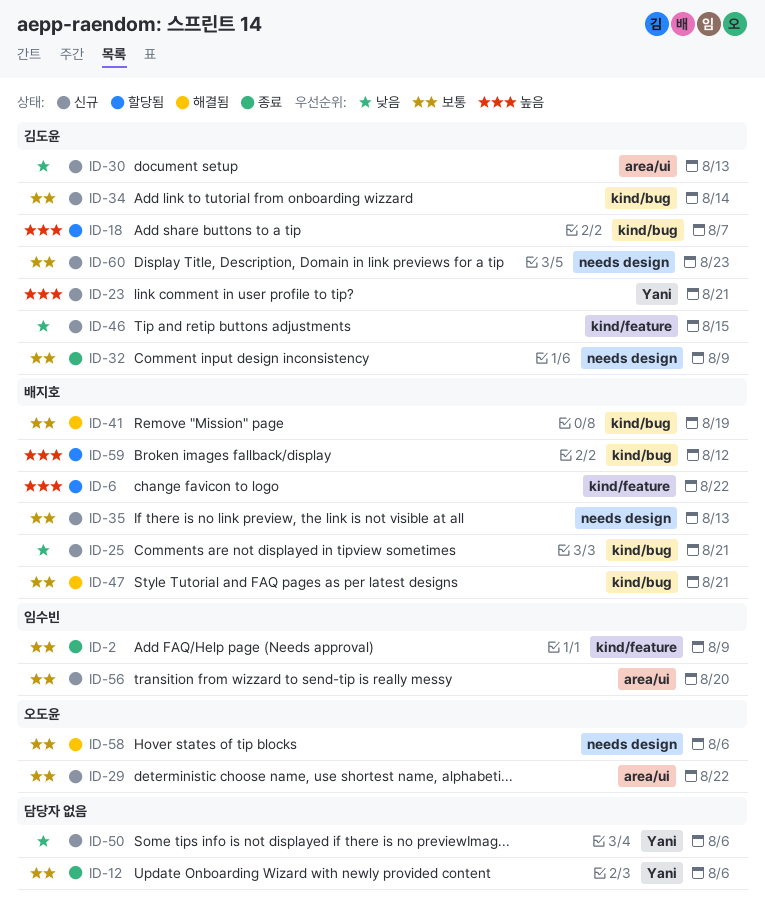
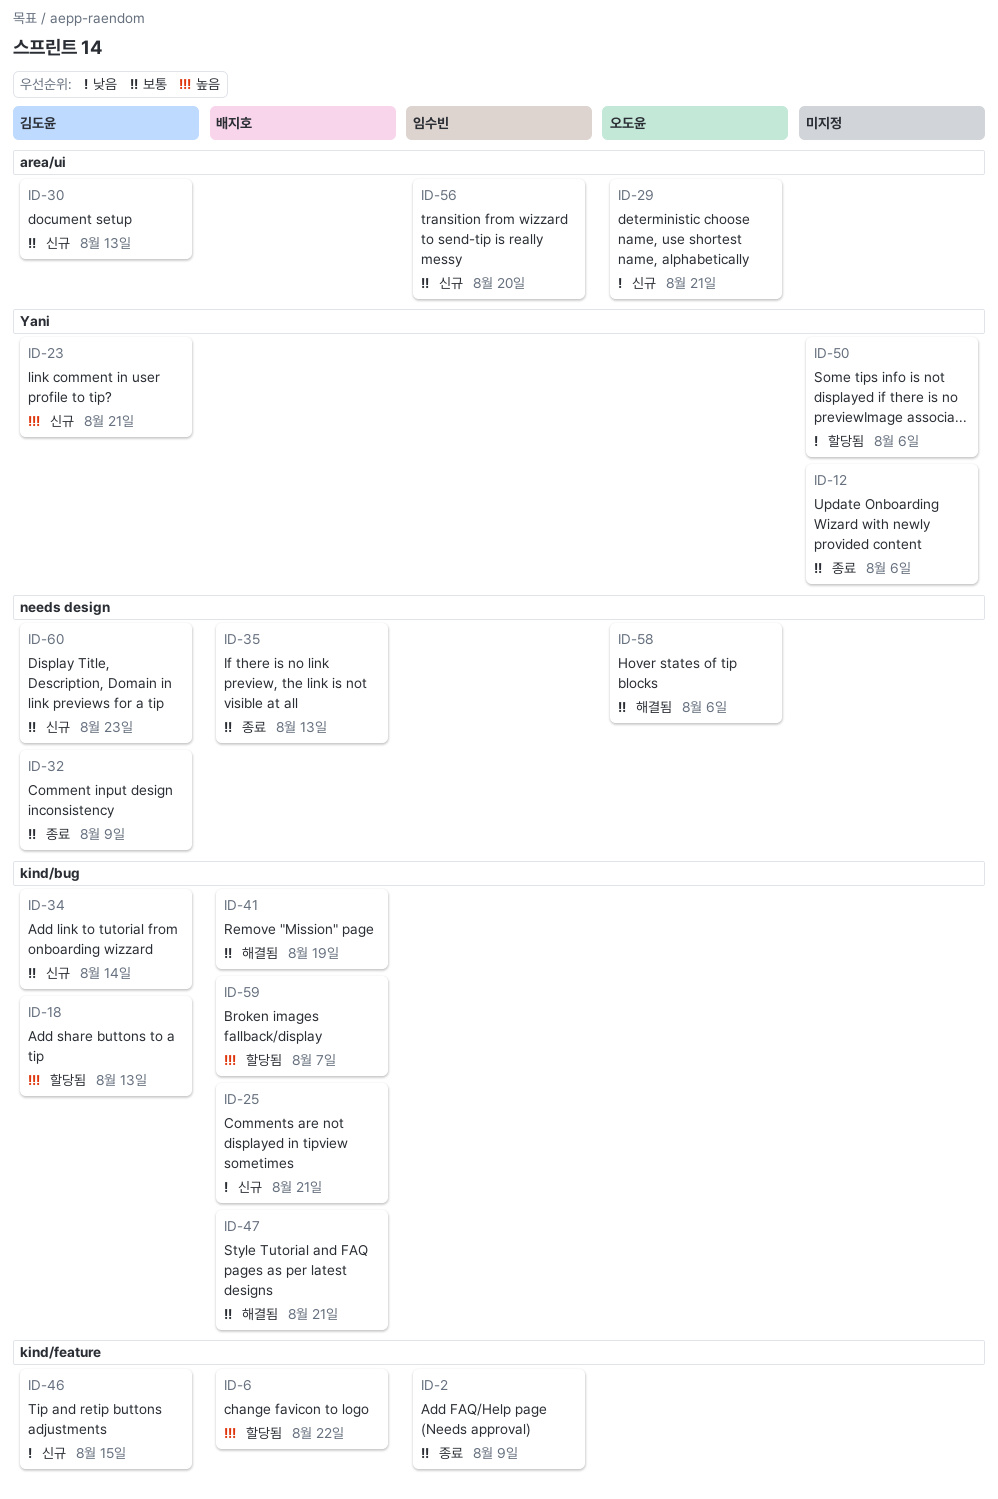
ID-18, due: Aug 7 -> Aug 13
ID-29, priority: 보통 -> 낮음
ID-29, due: Aug 22 -> Aug 21
ID-30, priority: 낮음 -> 보통
ID-35, status: 신규 -> 종료
ID-50, status: 신규 -> 할당됨
ID-59, due: Aug 12 -> Aug 7

